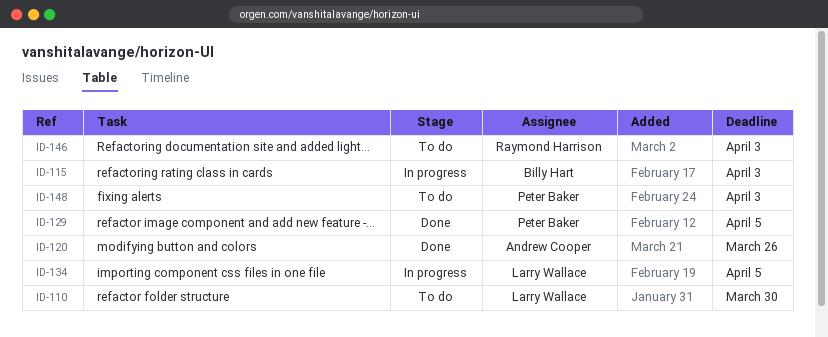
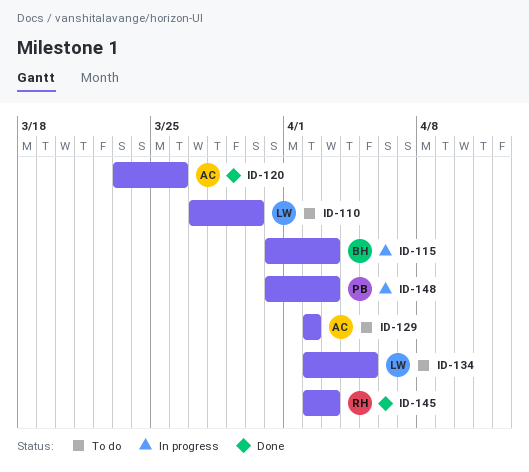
ID-129, status: Done -> To do
ID-129, owner: Peter Baker -> Andrew Cooper
ID-129, due: Apr 5 -> Apr 2
ID-134, status: In progress -> To do
ID-145: none -> present
ID-146: present -> none
ID-148, status: To do -> In progress

